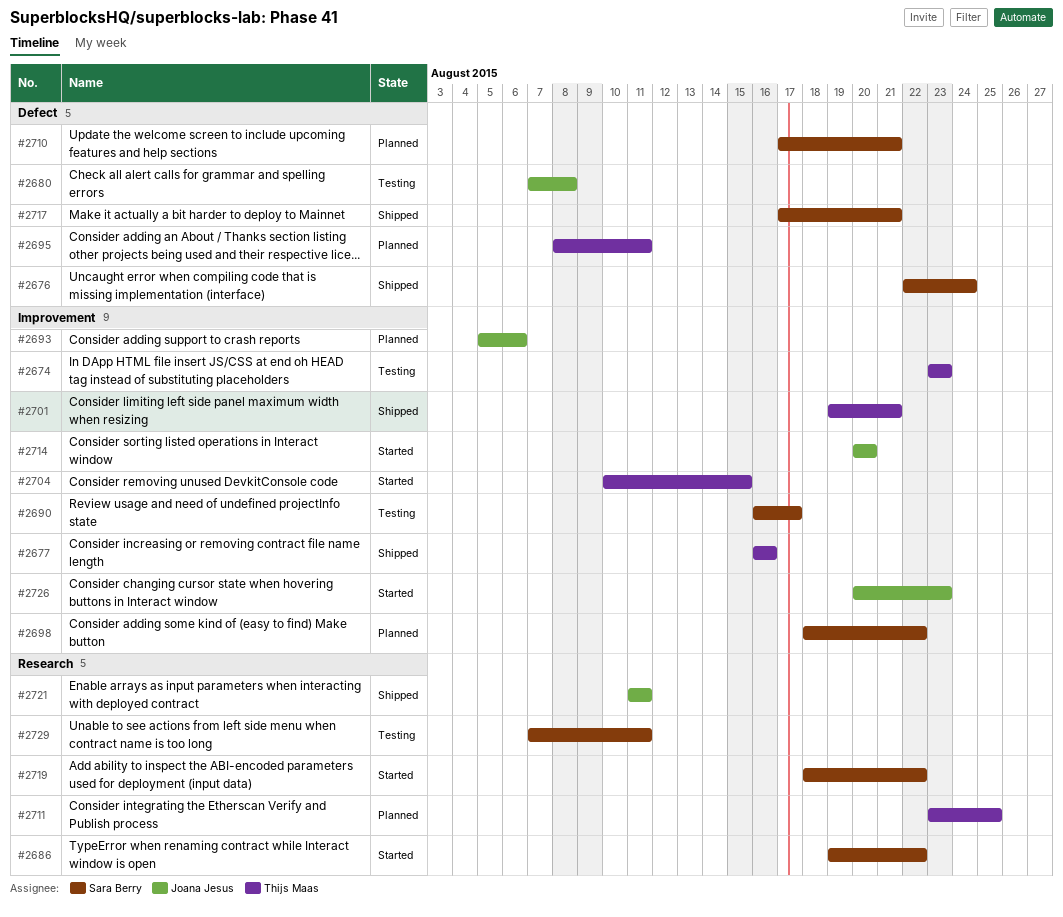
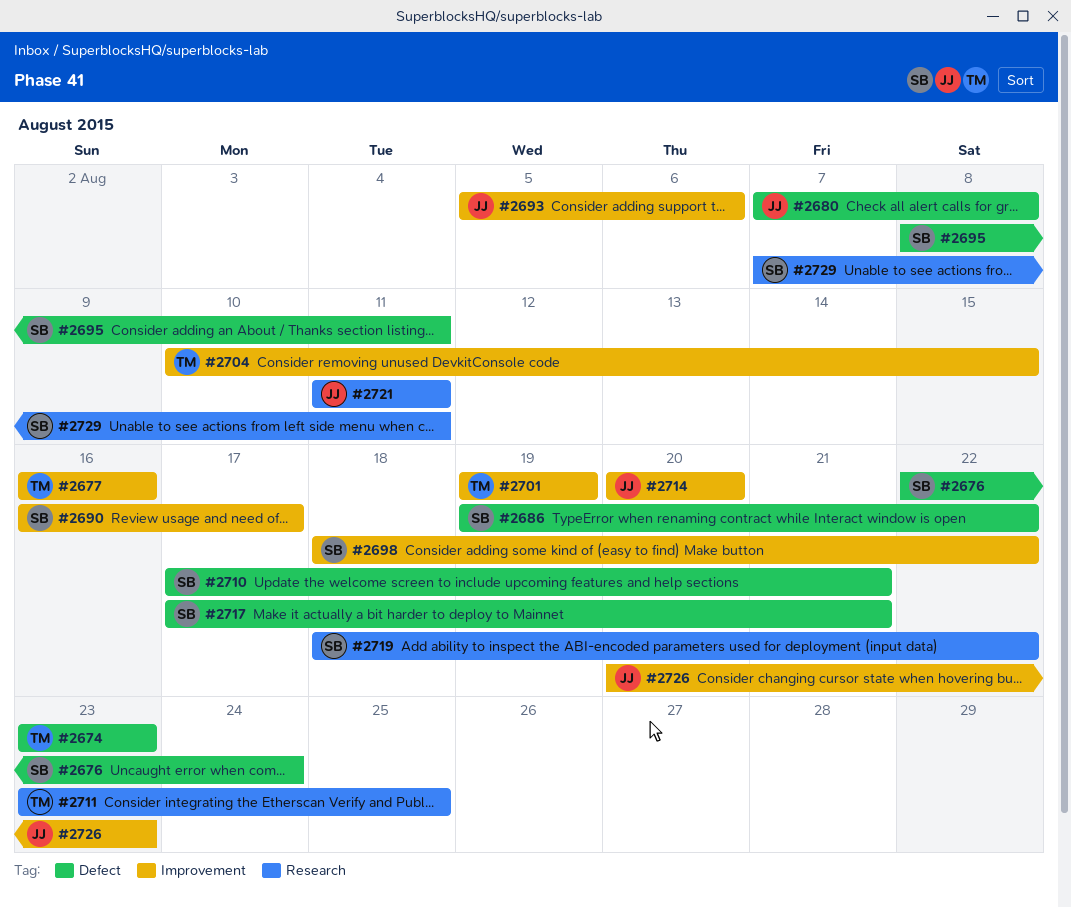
#2674, label: Improvement -> Defect
#2686, label: Research -> Defect
#2695, owner: Thijs Maas -> Sara Berry
#2701, due: Aug 21 -> Aug 19

